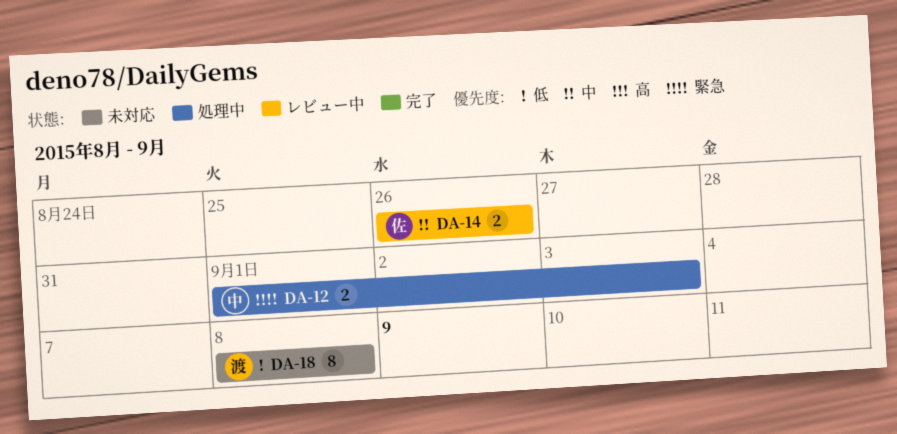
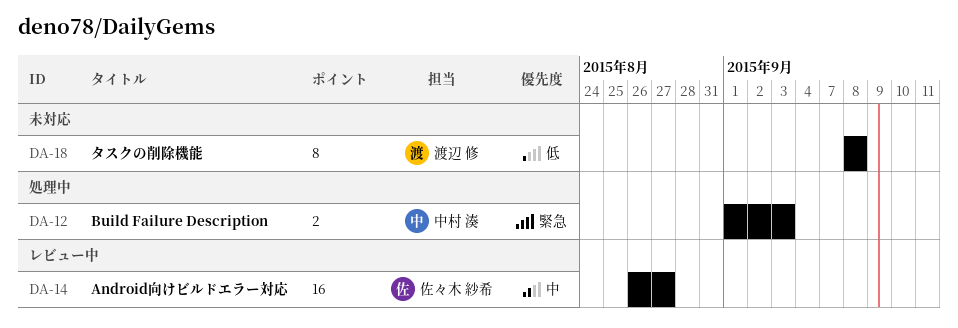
DA-14, estimate: 2 -> 16
DA-14, due: Aug 26 -> Aug 27

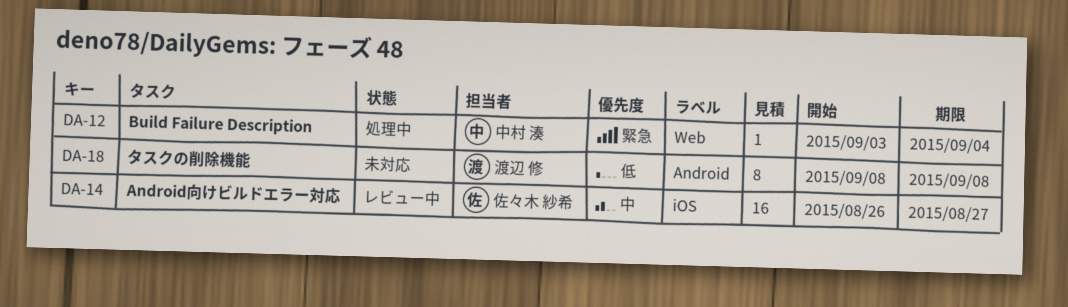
DA-12, estimate: 2 -> 1
DA-12, start: Sep 1 -> Sep 3
DA-12, due: Sep 3 -> Sep 4

